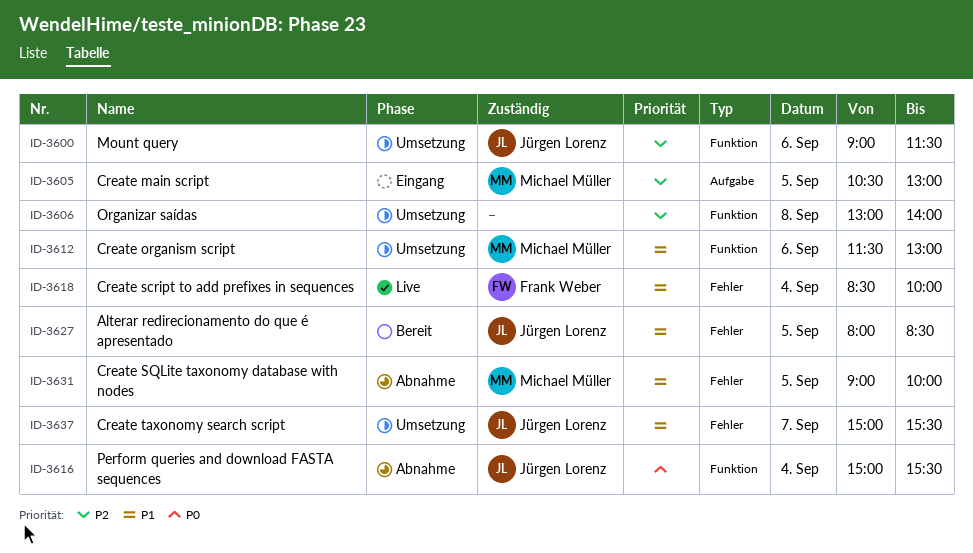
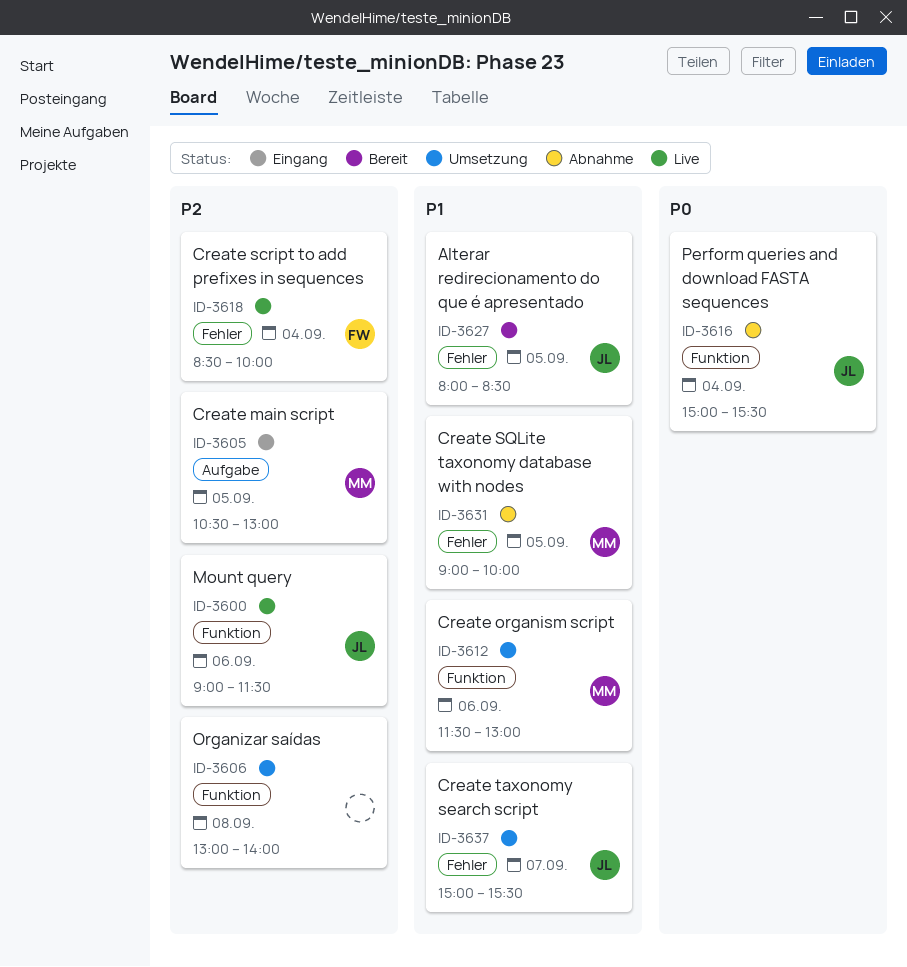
ID-3600, status: Umsetzung -> Live
ID-3618, priority: P1 -> P2

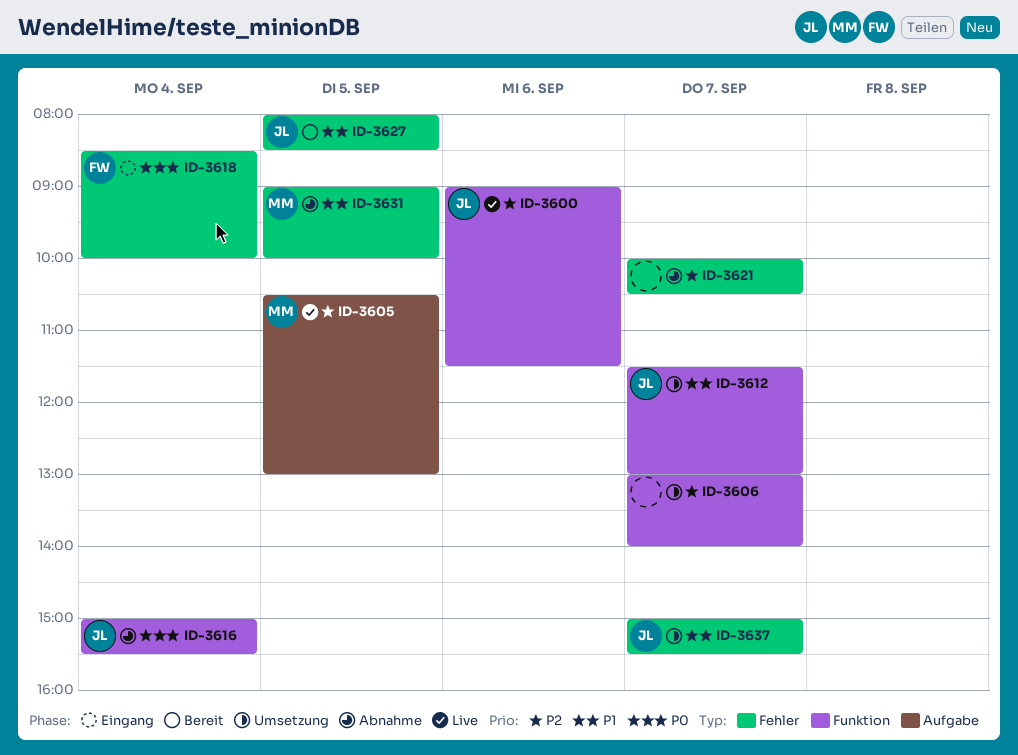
ID-3605, status: Eingang -> Live
ID-3606, day: Sep 8 -> Sep 7
ID-3612, owner: MM -> JL
ID-3612, day: Sep 6 -> Sep 7
ID-3618, status: Live -> Eingang
ID-3618, priority: P2 -> P0
ID-3621: none -> present

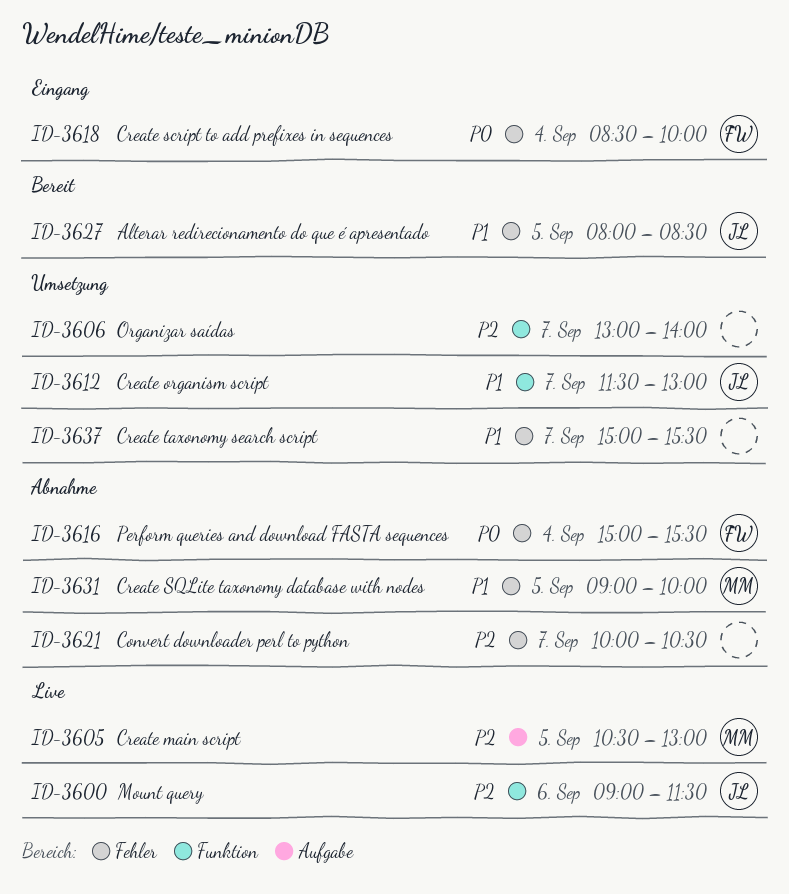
ID-3616, owner: JL -> FW
ID-3616, label: Funktion -> Fehler
ID-3637, owner: JL -> none

